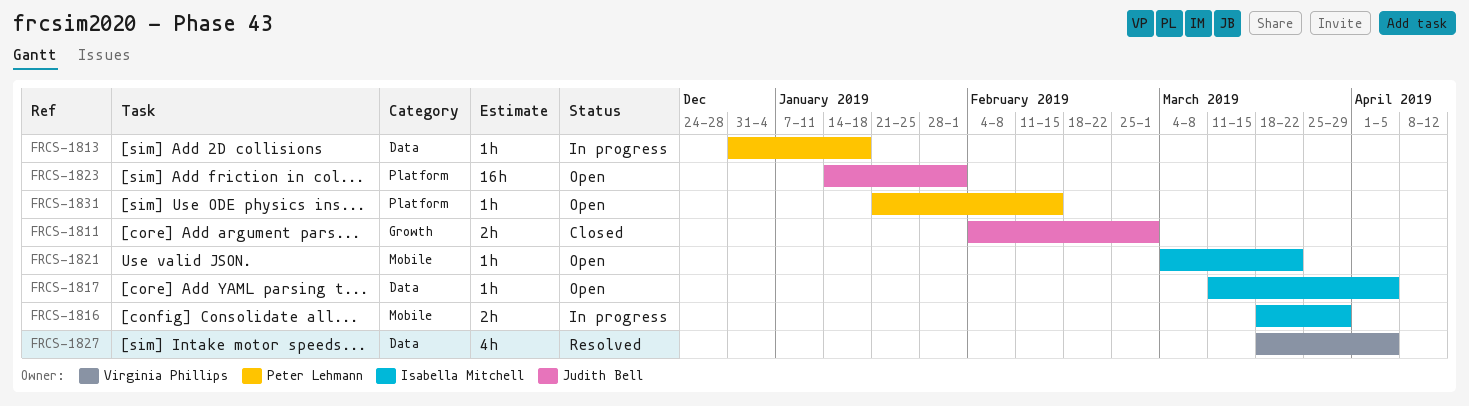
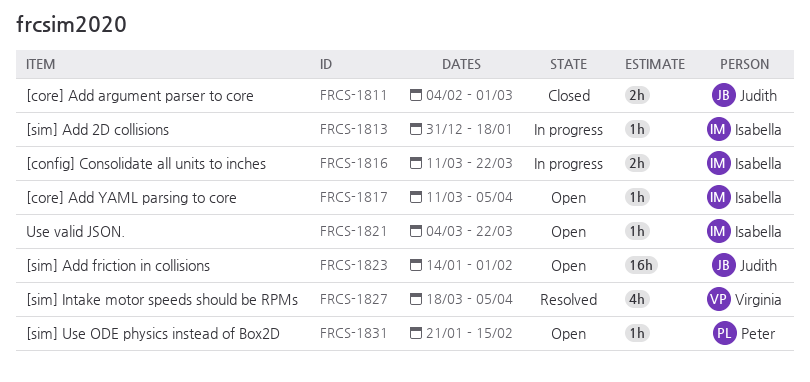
FRCS-1813, owner: Peter Lehmann -> Isabella Mitchell
FRCS-1816, start: Mar 18 -> Mar 11
FRCS-1816, due: Mar 29 -> Mar 22

